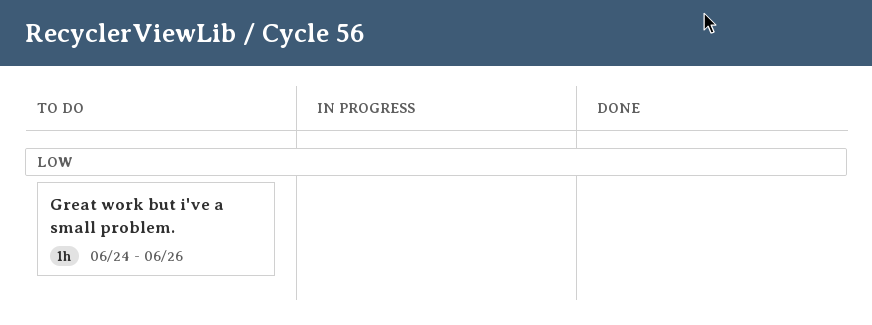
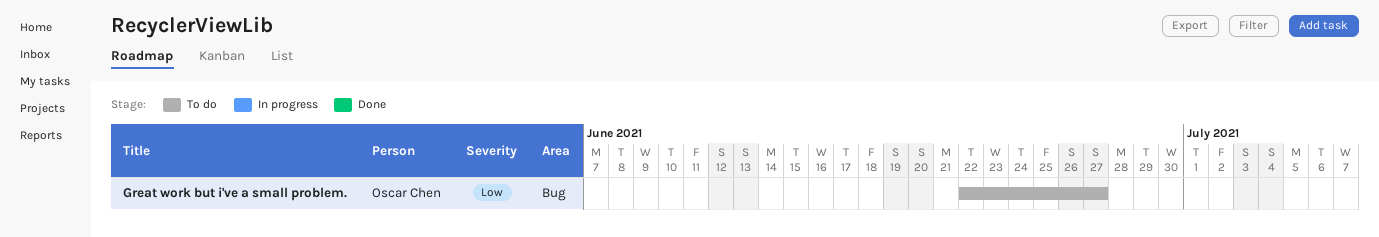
Great work but i've a small problem., start: Jun 24 -> Jun 22
Great work but i've a small problem., due: Jun 26 -> Jun 27

